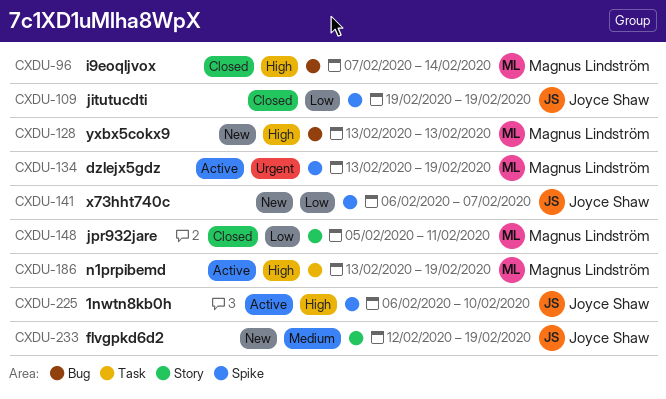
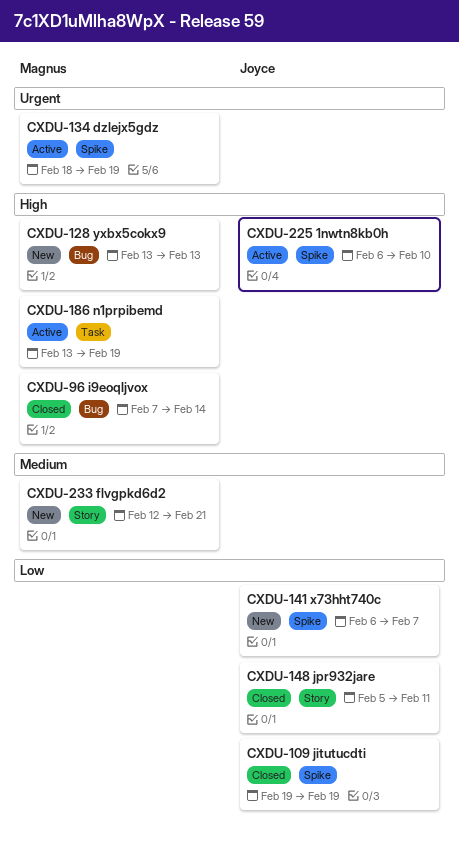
CXDU-134, start: Feb 13 -> Feb 18
CXDU-148, owner: Magnus Lindström -> Joyce Shaw
CXDU-233, owner: Joyce Shaw -> Magnus Lindström
CXDU-233, due: Feb 19 -> Feb 21

